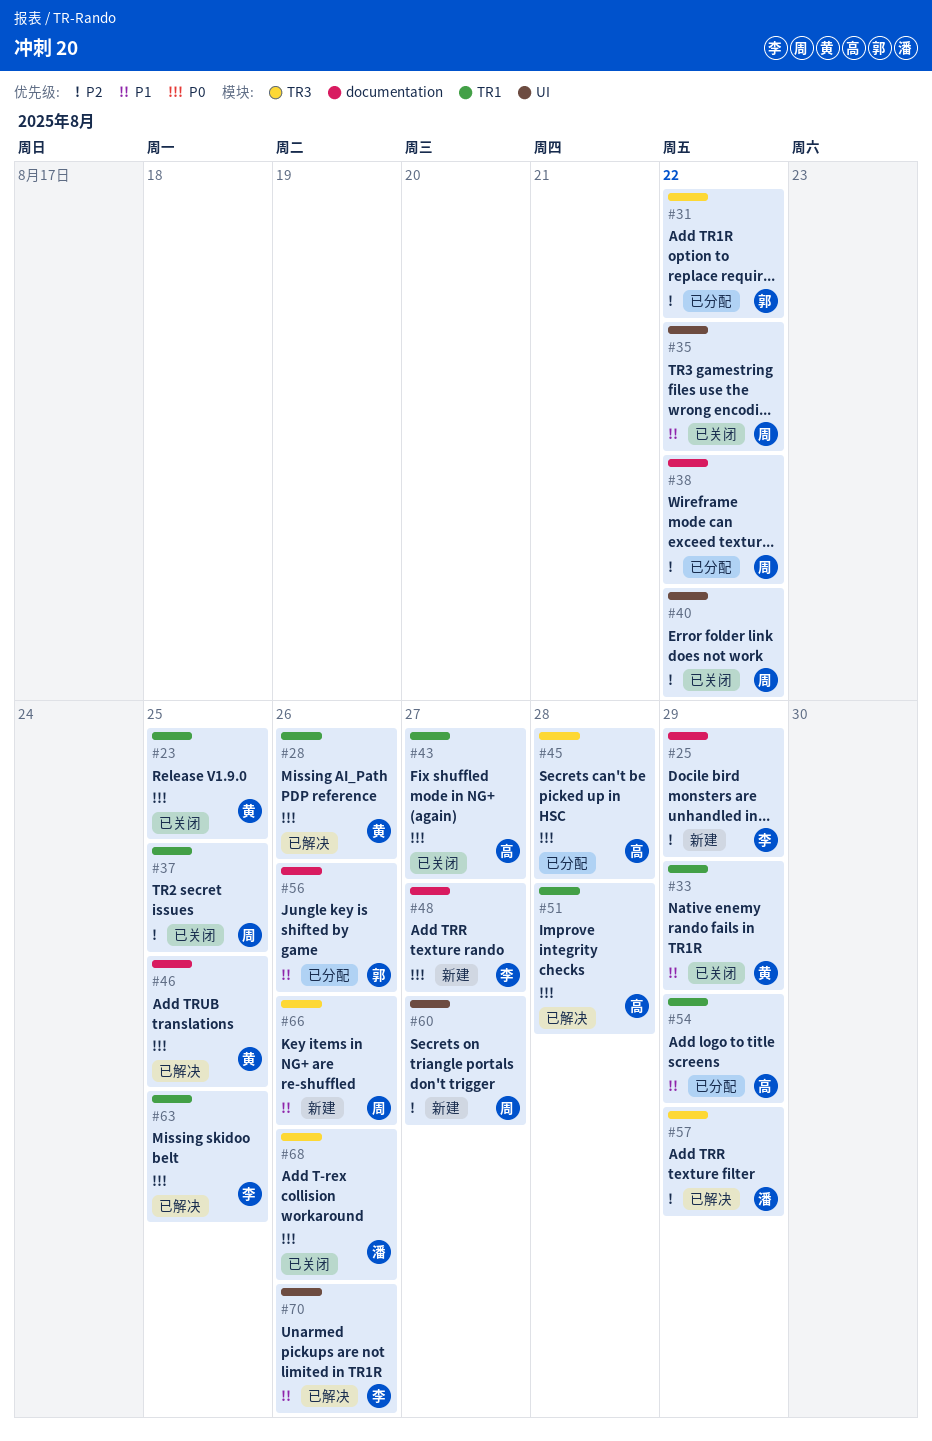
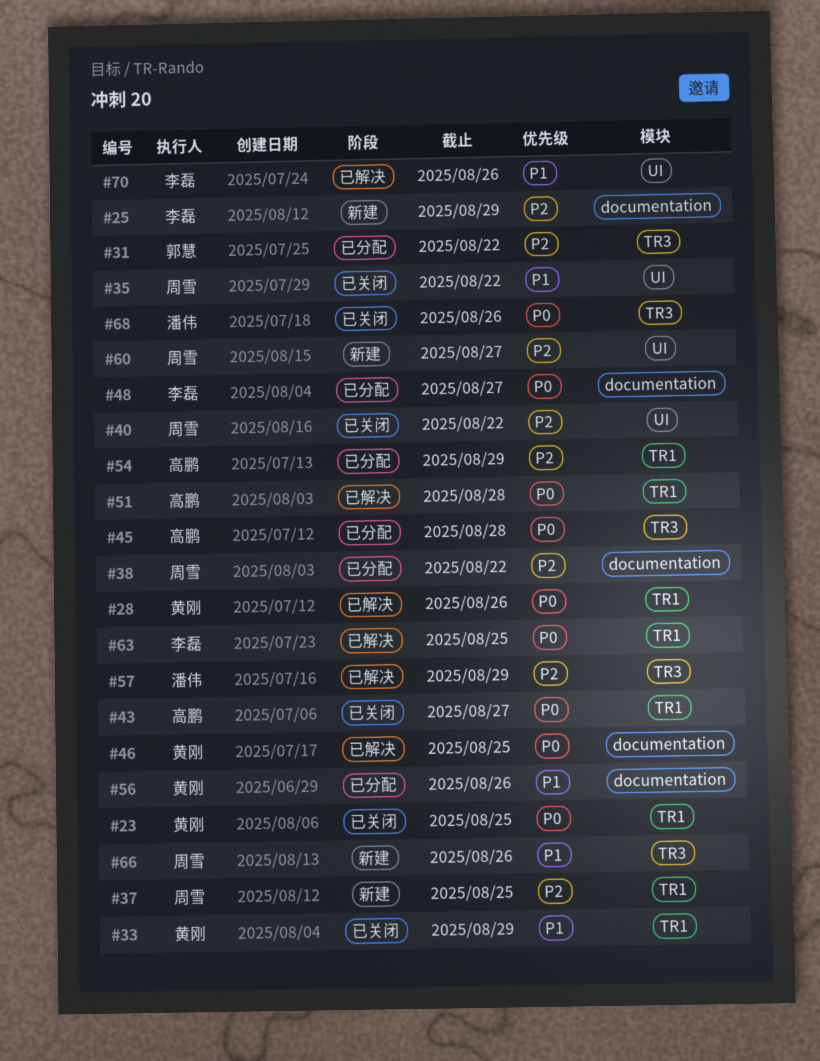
#37, status: 已关闭 -> 新建
#48, status: 新建 -> 已分配
#54, priority: P1 -> P2
#56, owner: 郭慧 -> 黄刚

